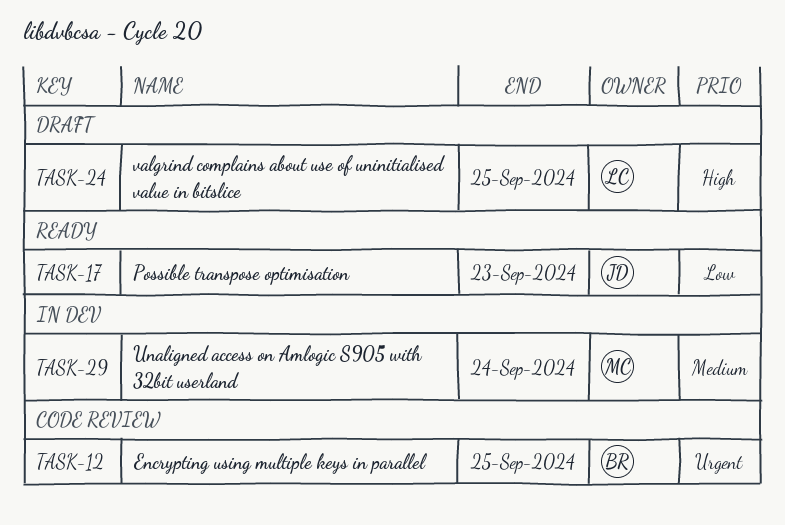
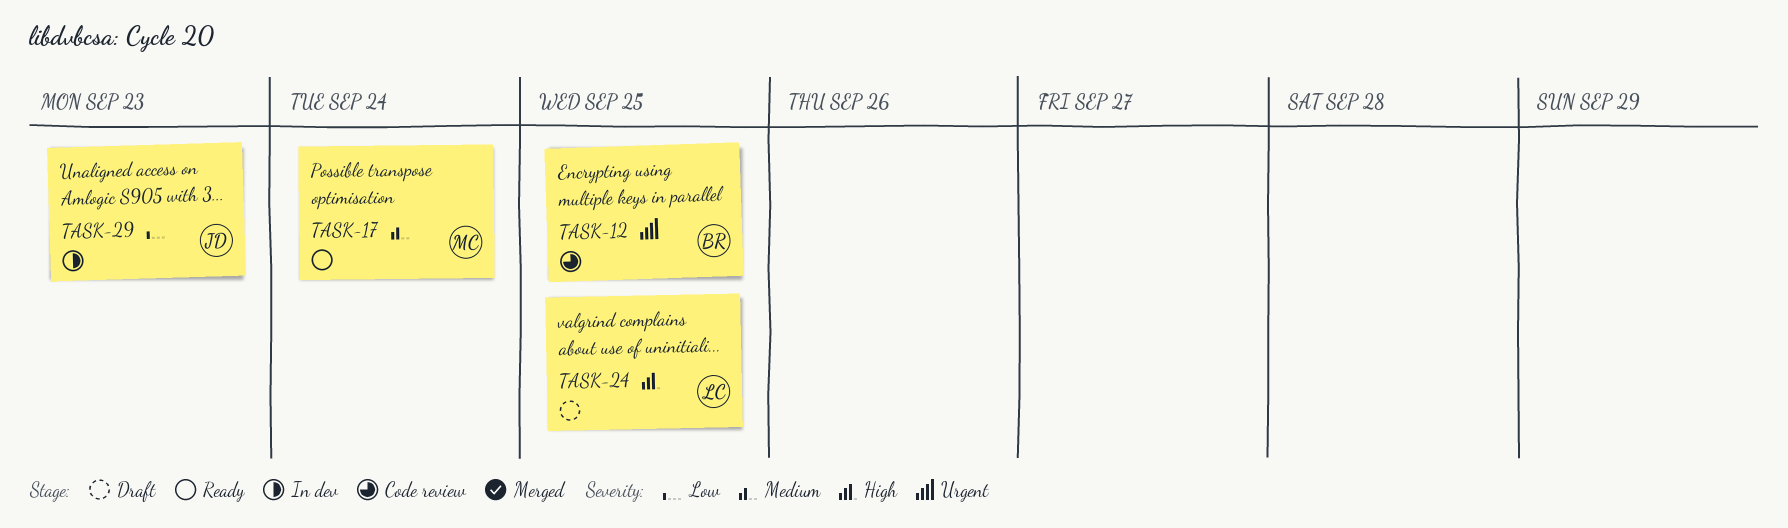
TASK-17, owner: JD -> MC
TASK-17, priority: Low -> Medium
TASK-17, due: Sep 23 -> Sep 24
TASK-29, owner: MC -> JD
TASK-29, priority: Medium -> Low
TASK-29, due: Sep 24 -> Sep 23

